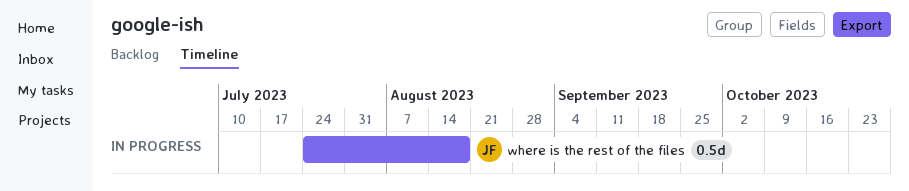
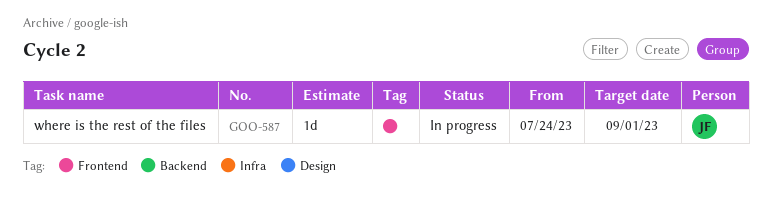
where is the rest of the files, estimate: 0.5d -> 1d
where is the rest of the files, due: Aug 18 -> Sep 1

